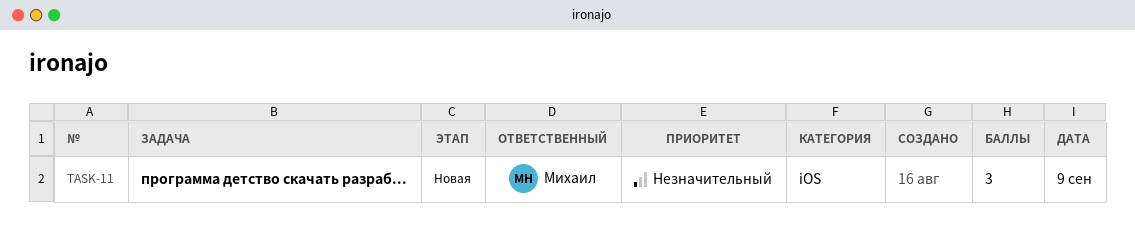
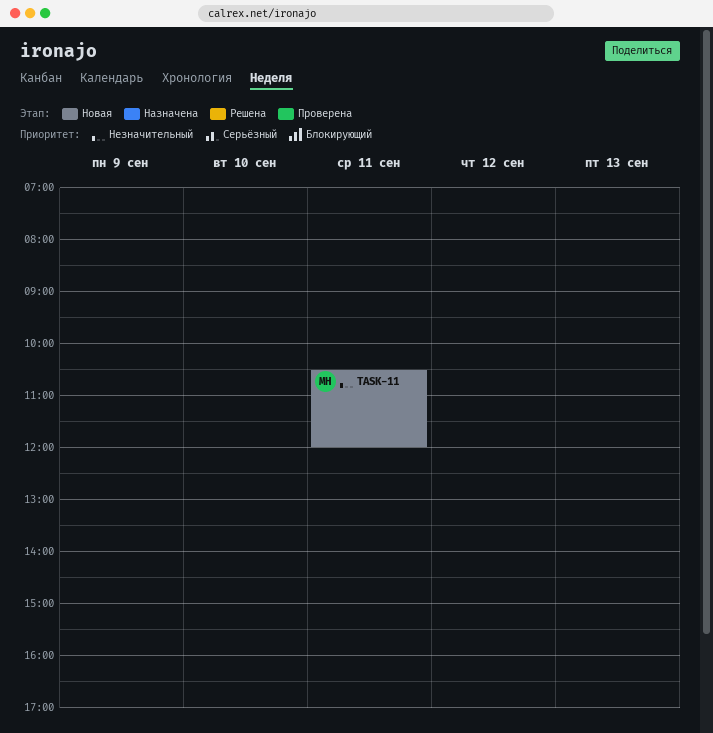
TASK-11, day: Sep 9 -> Sep 11

